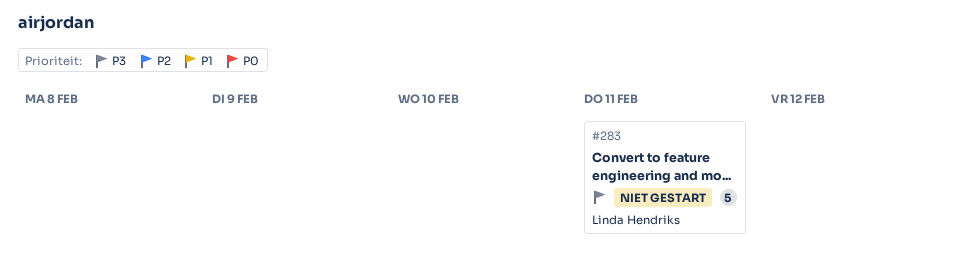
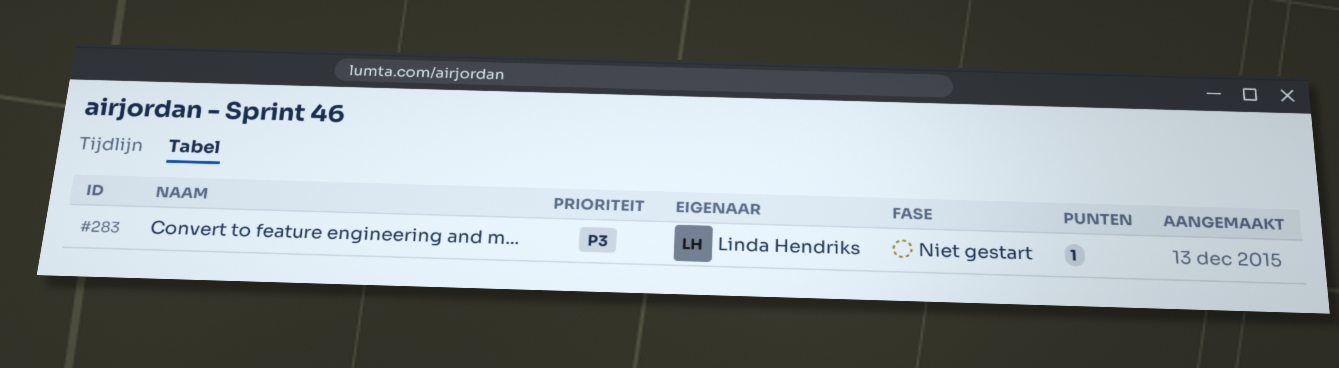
#283, estimate: 5 -> 1

